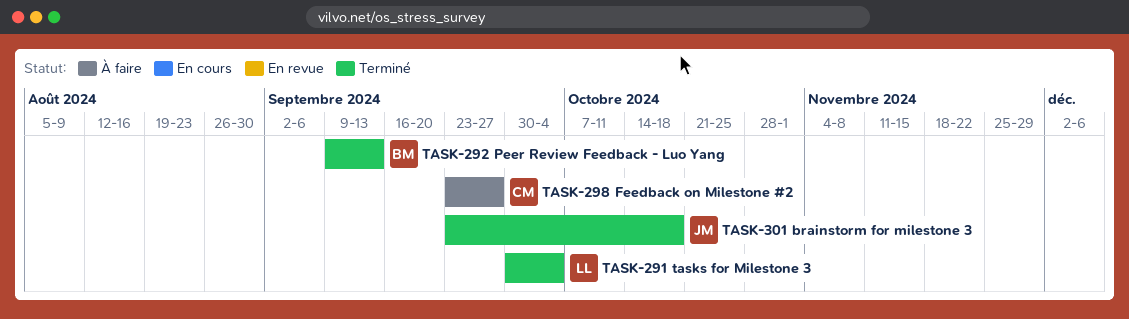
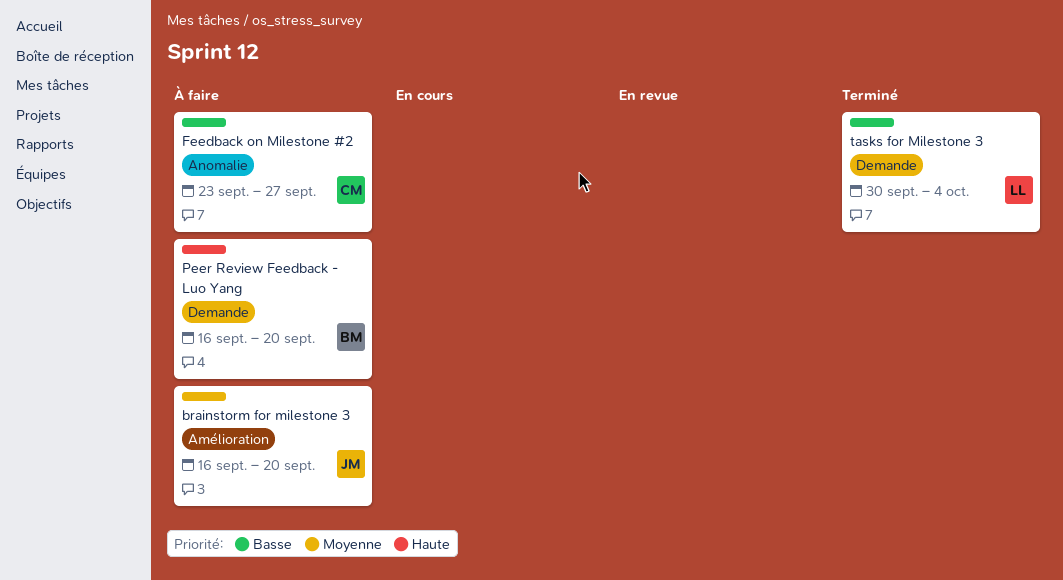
brainstorm for milestone 3, status: Terminé -> À faire
brainstorm for milestone 3, start: Sep 23 -> Sep 16
brainstorm for milestone 3, due: Oct 18 -> Sep 20
Peer Review Feedback - Luo Yang, status: Terminé -> À faire
Peer Review Feedback - Luo Yang, start: Sep 9 -> Sep 16
Peer Review Feedback - Luo Yang, due: Sep 13 -> Sep 20

